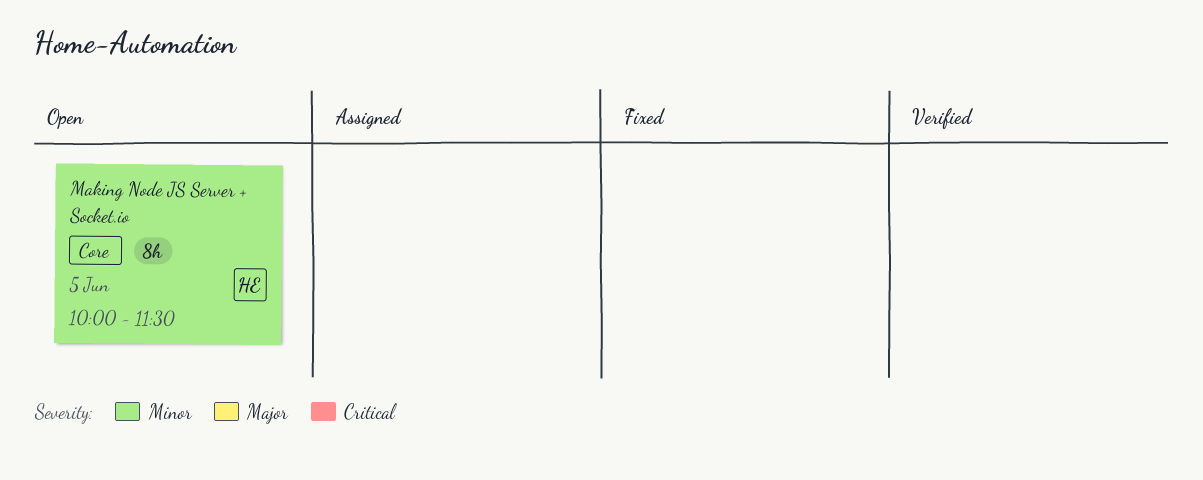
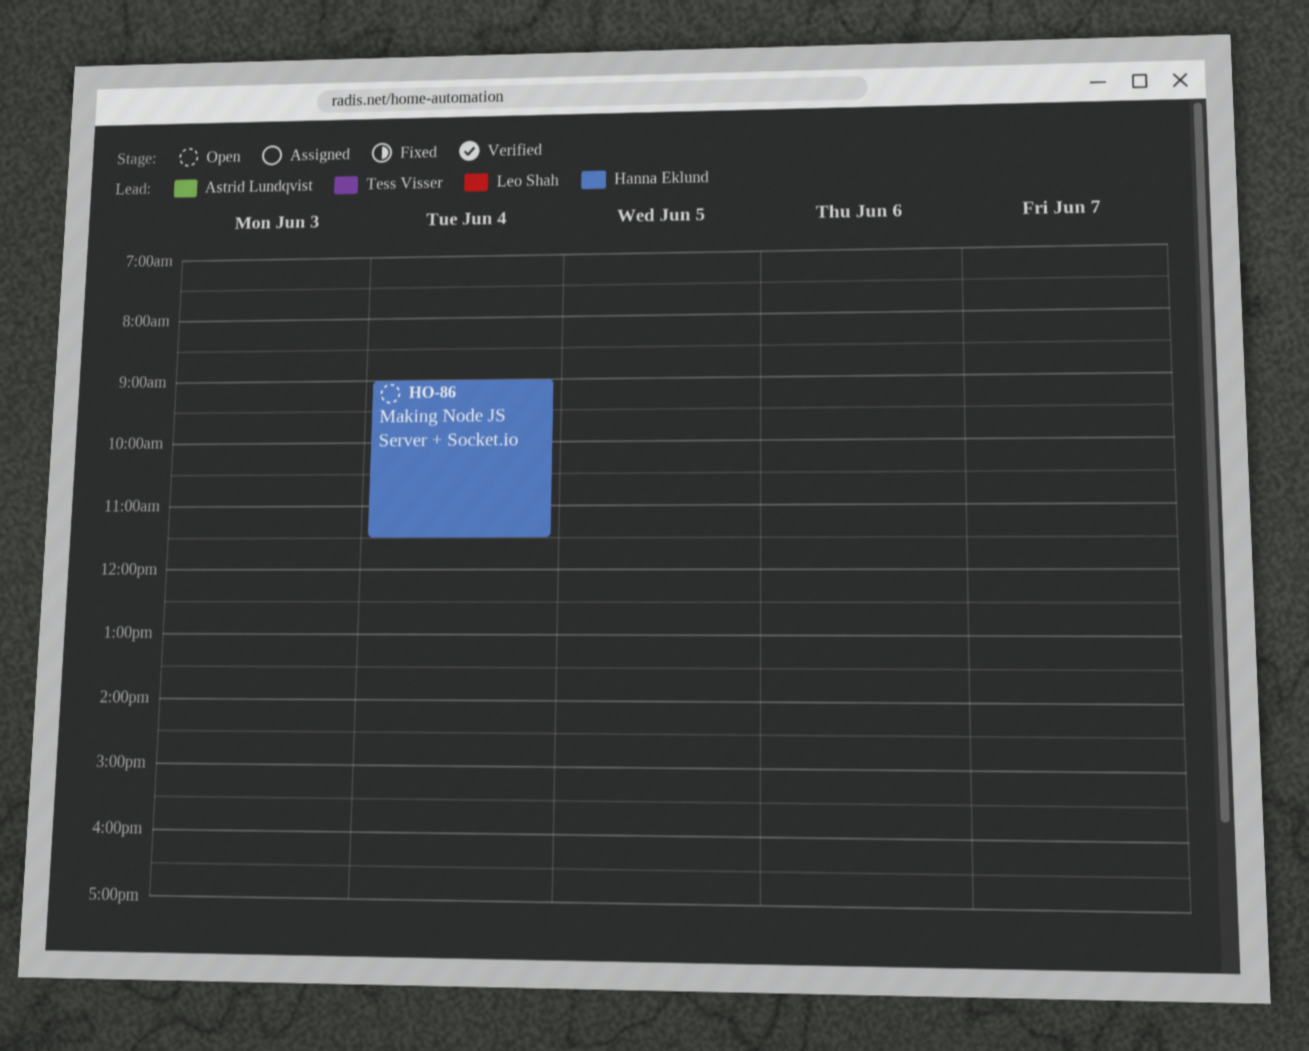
Making Node JS Server + Socket.io, day: Jun 5 -> Jun 4
Making Node JS Server + Socket.io, begins: 10:00 -> 09:00

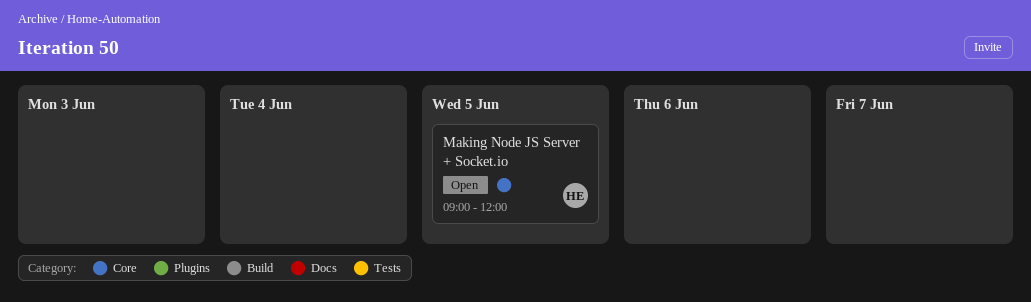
Making Node JS Server + Socket.io, day: Jun 4 -> Jun 5
Making Node JS Server + Socket.io, ends: 11:30 -> 12:00

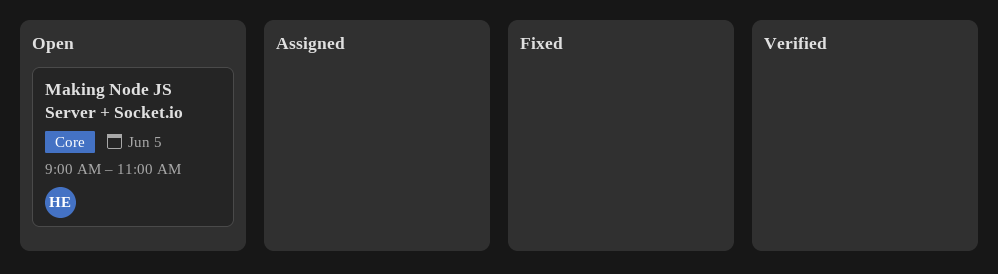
Making Node JS Server + Socket.io, ends: 12:00 -> 11:00

